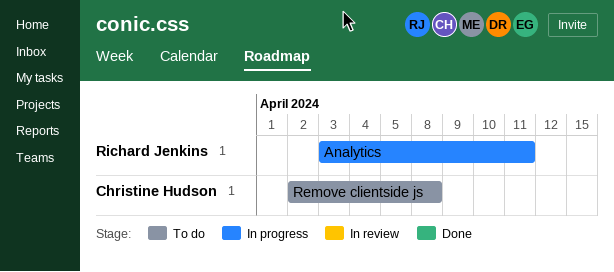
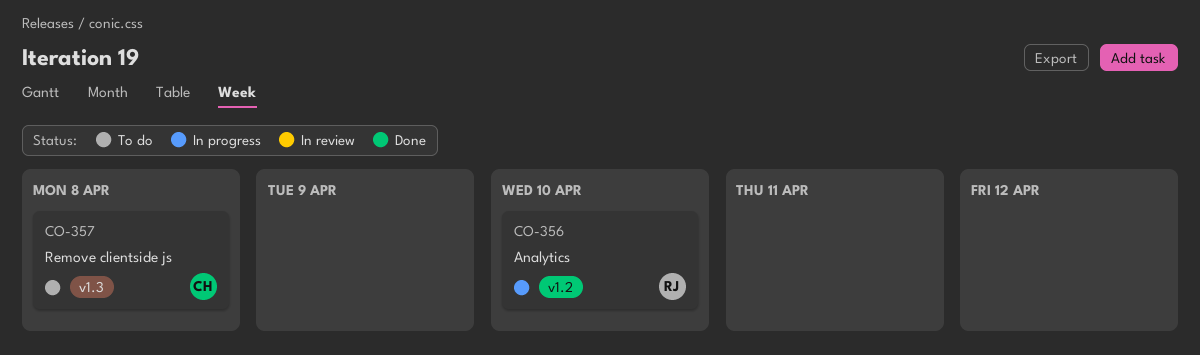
Analytics, due: Apr 11 -> Apr 10

